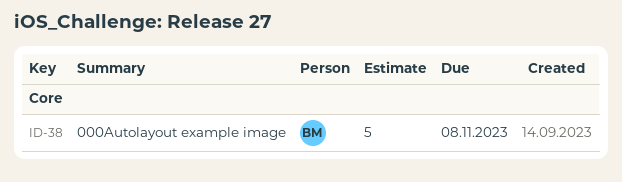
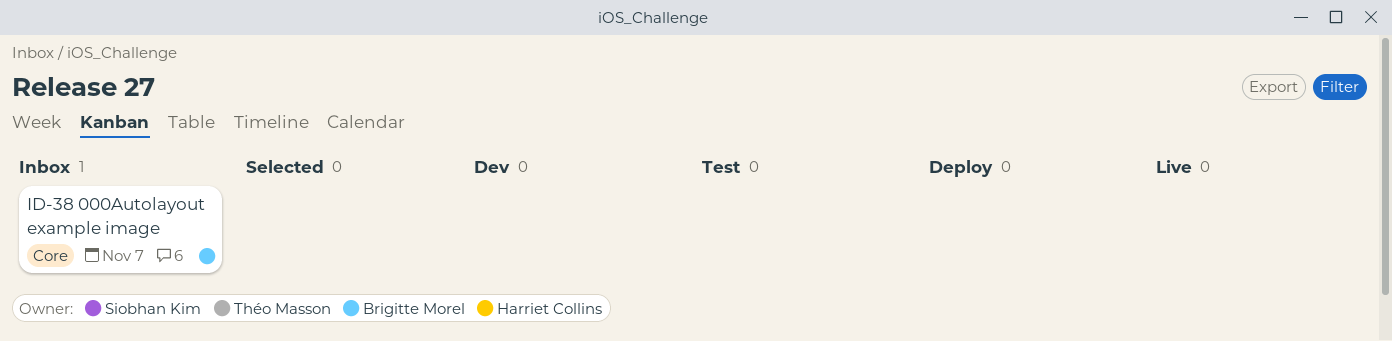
ID-38, due: Nov 8 -> Nov 7

